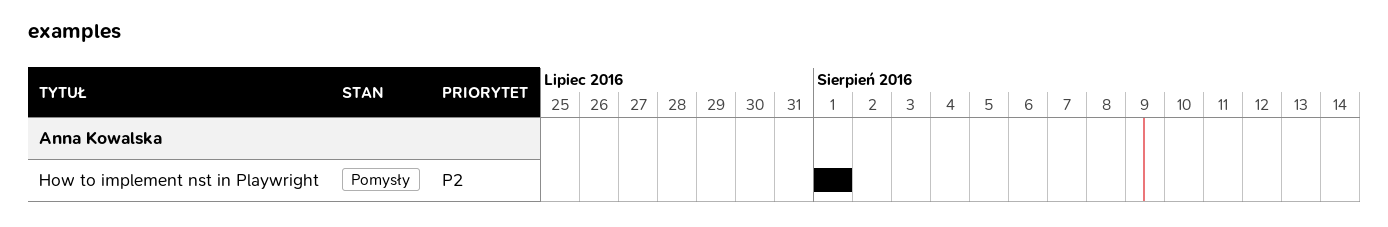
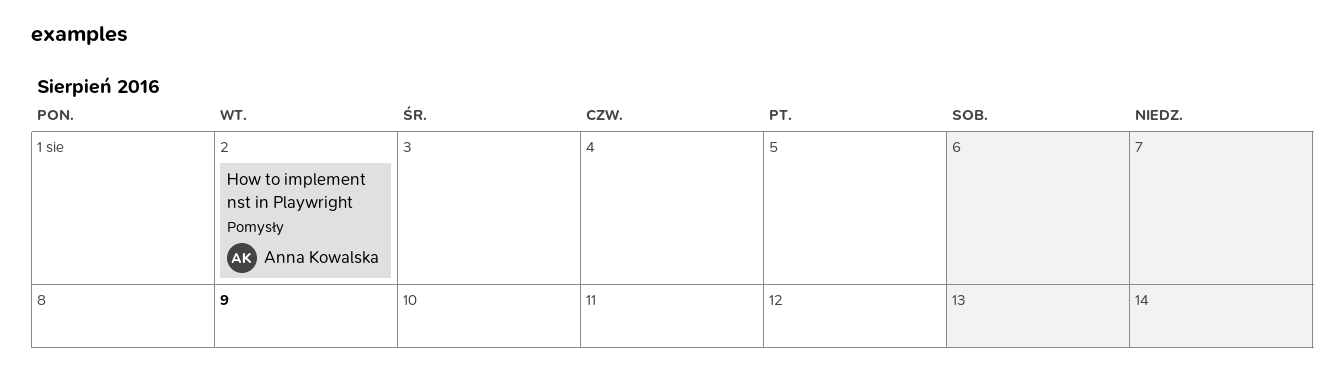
How to implement nst in Playwright, due: Aug 1 -> Aug 2

